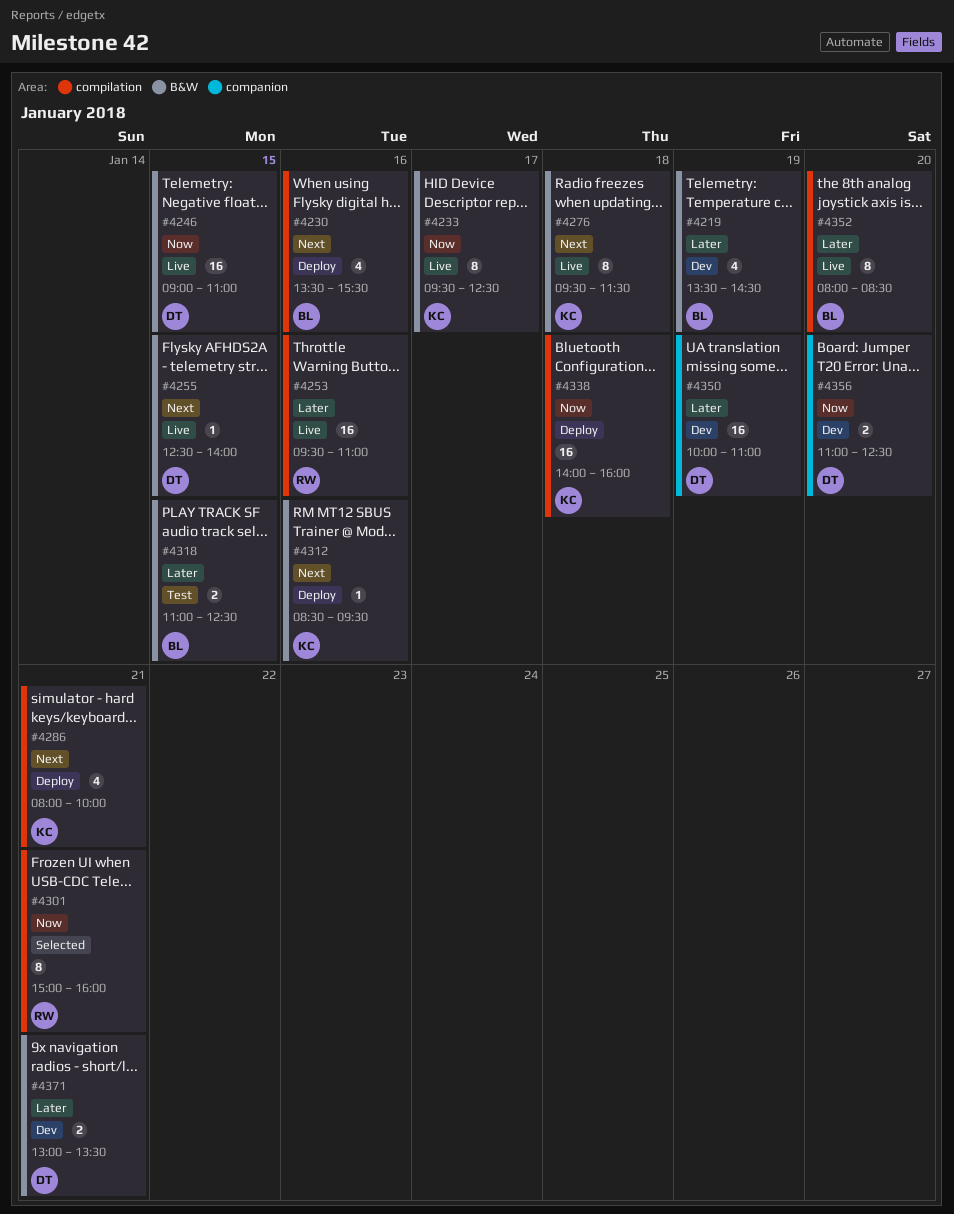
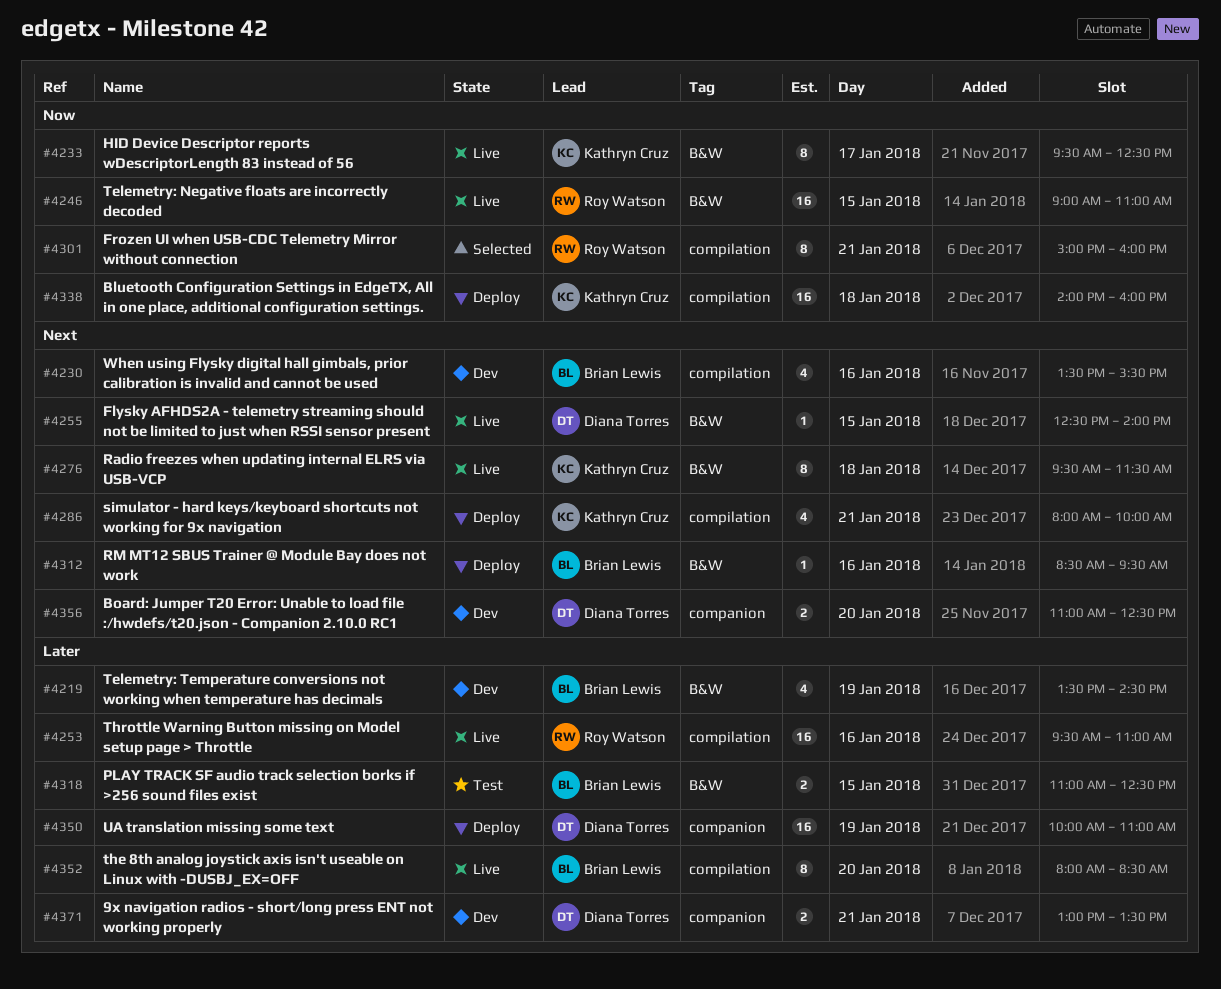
#4230, status: Deploy -> Dev
#4246, owner: Diana Torres -> Roy Watson
#4312, owner: Kathryn Cruz -> Brian Lewis
#4350, status: Dev -> Deploy
#4356, priority: Now -> Next
#4371, label: B&W -> companion

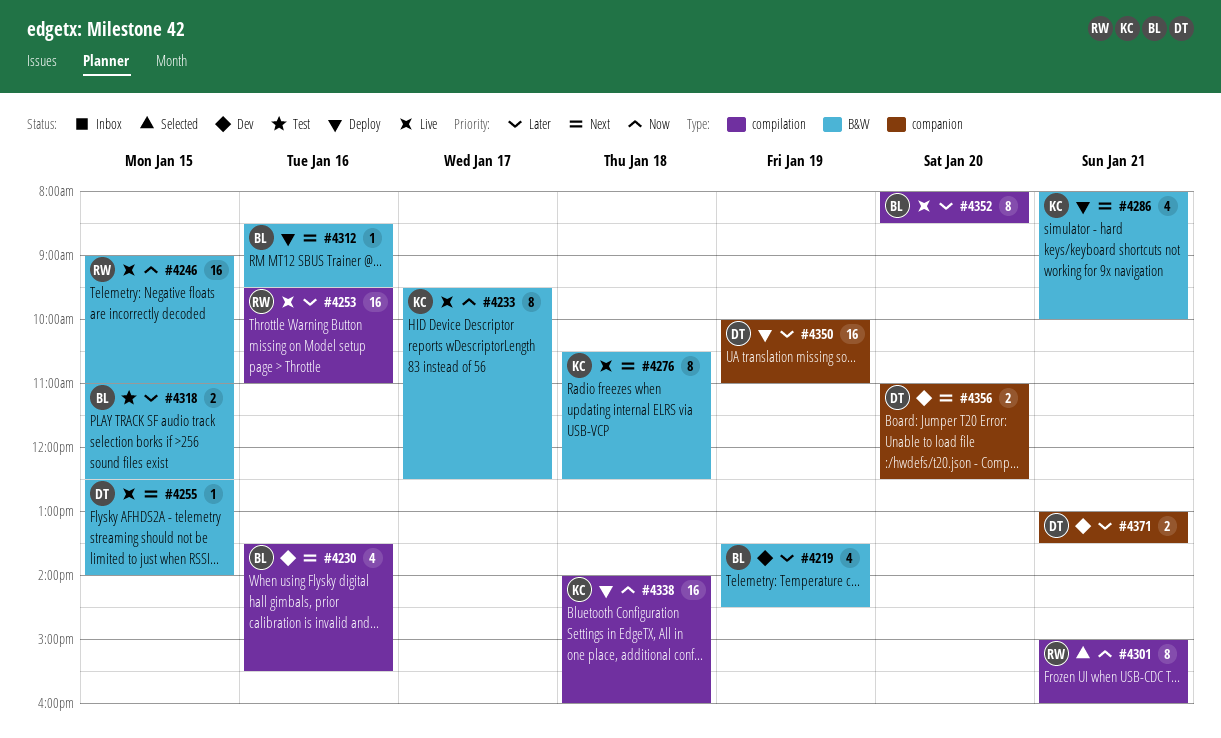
#4276, begins: 09:30 -> 10:30
#4276, ends: 11:30 -> 12:30
#4286, label: compilation -> B&W

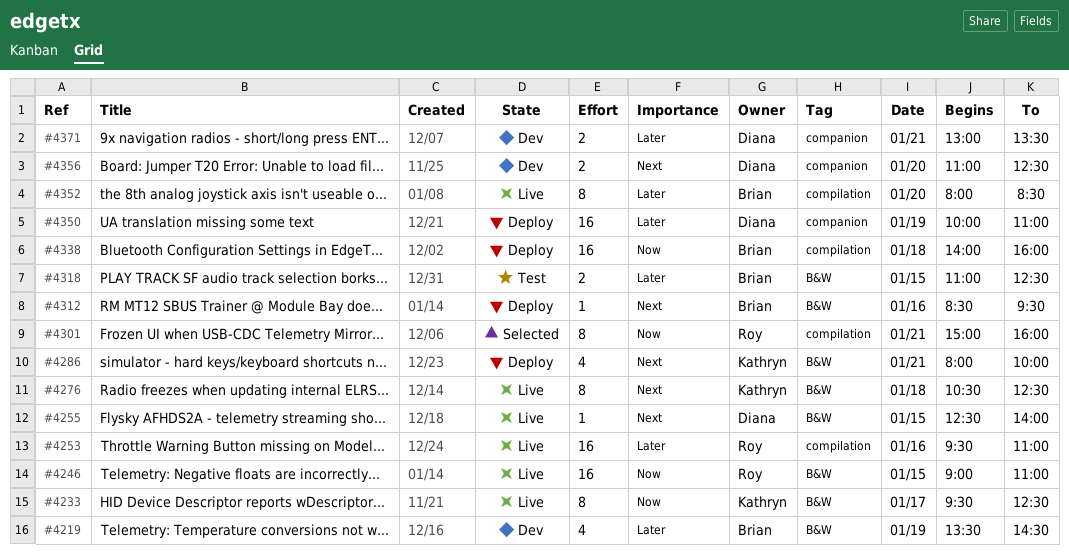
#4230: present -> none
#4338, owner: Kathryn -> Brian

